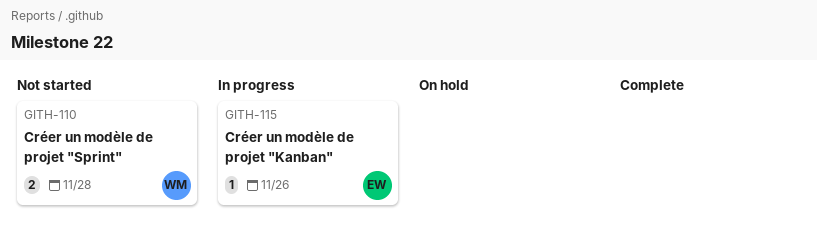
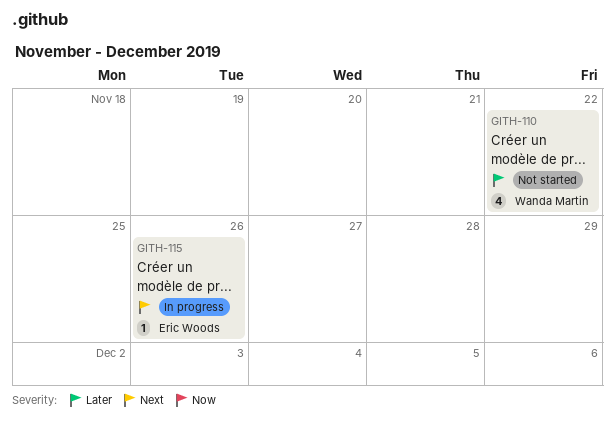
GITH-110, estimate: 2 -> 4
GITH-110, due: Nov 28 -> Nov 22

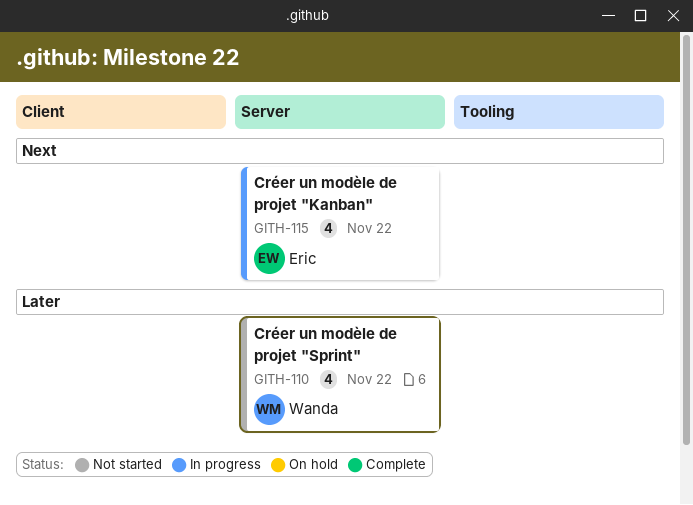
GITH-115, estimate: 1 -> 4
GITH-115, due: Nov 26 -> Nov 22

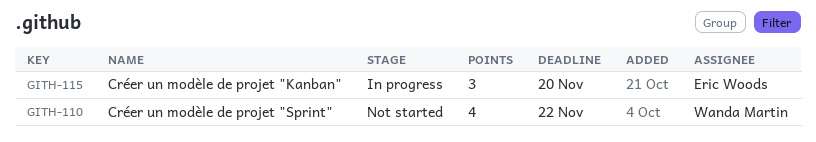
GITH-115, estimate: 4 -> 3
GITH-115, due: Nov 22 -> Nov 20

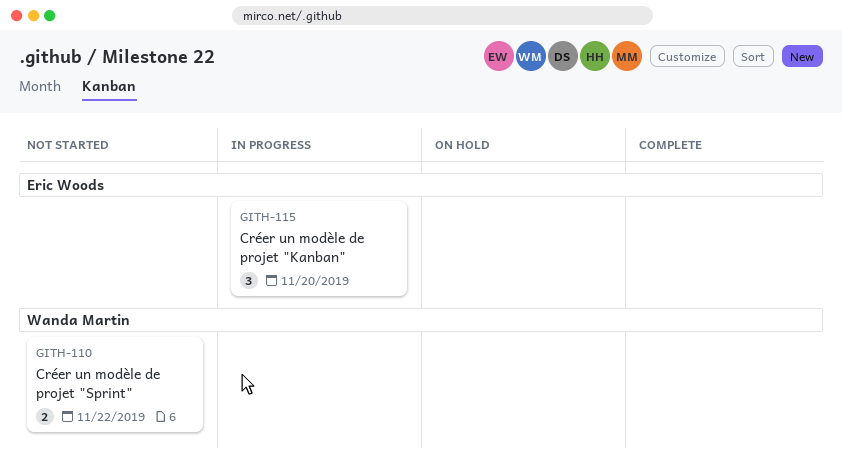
GITH-110, estimate: 4 -> 2

